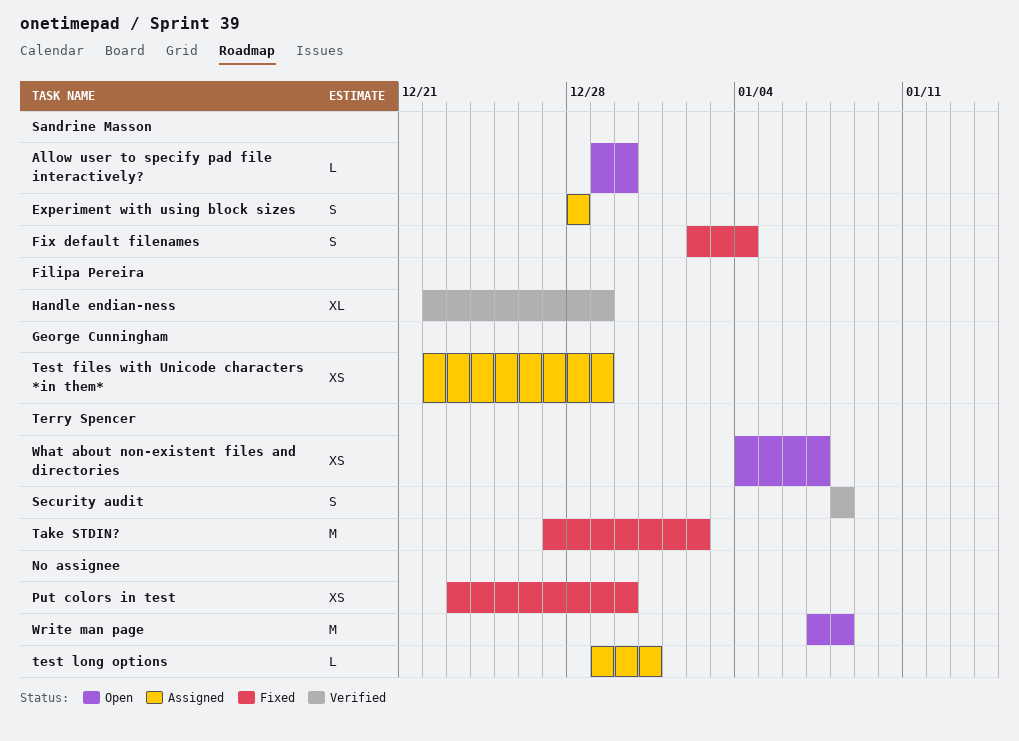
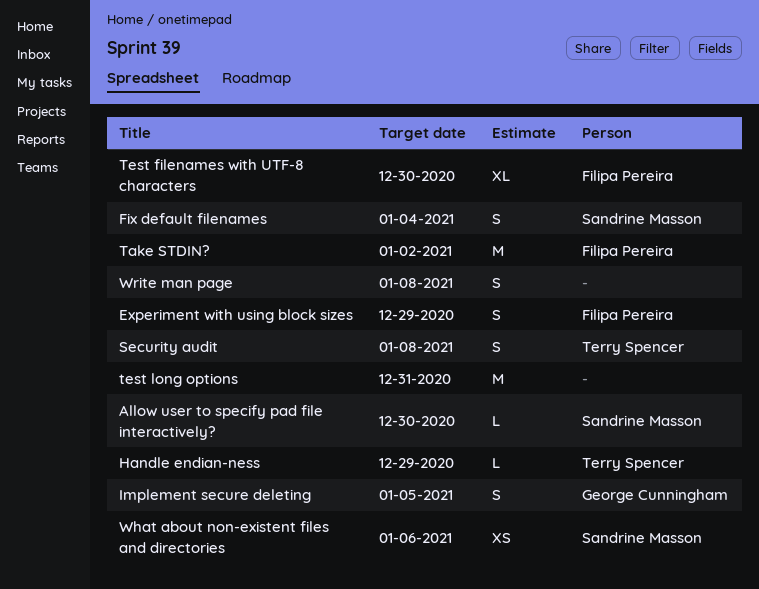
Experiment with using block sizes, owner: Sandrine Masson -> Filipa Pereira
Experiment with using block sizes, due: Dec 28 -> Dec 29
Handle endian-ness, owner: Filipa Pereira -> Terry Spencer
Handle endian-ness, estimate: XL -> L
Implement secure deleting: none -> present
Put colors in test: present -> none
Take STDIN?, owner: Terry Spencer -> Filipa Pereira
Test filenames with UTF-8 characters: none -> present
Test files with Unicode characters *in them*: present -> none
test long options, estimate: L -> M
What about non-existent files and directories, owner: Terry Spencer -> Sandrine Masson
What about non-existent files and directories, due: Jan 7 -> Jan 6
Write man page, estimate: M -> S

